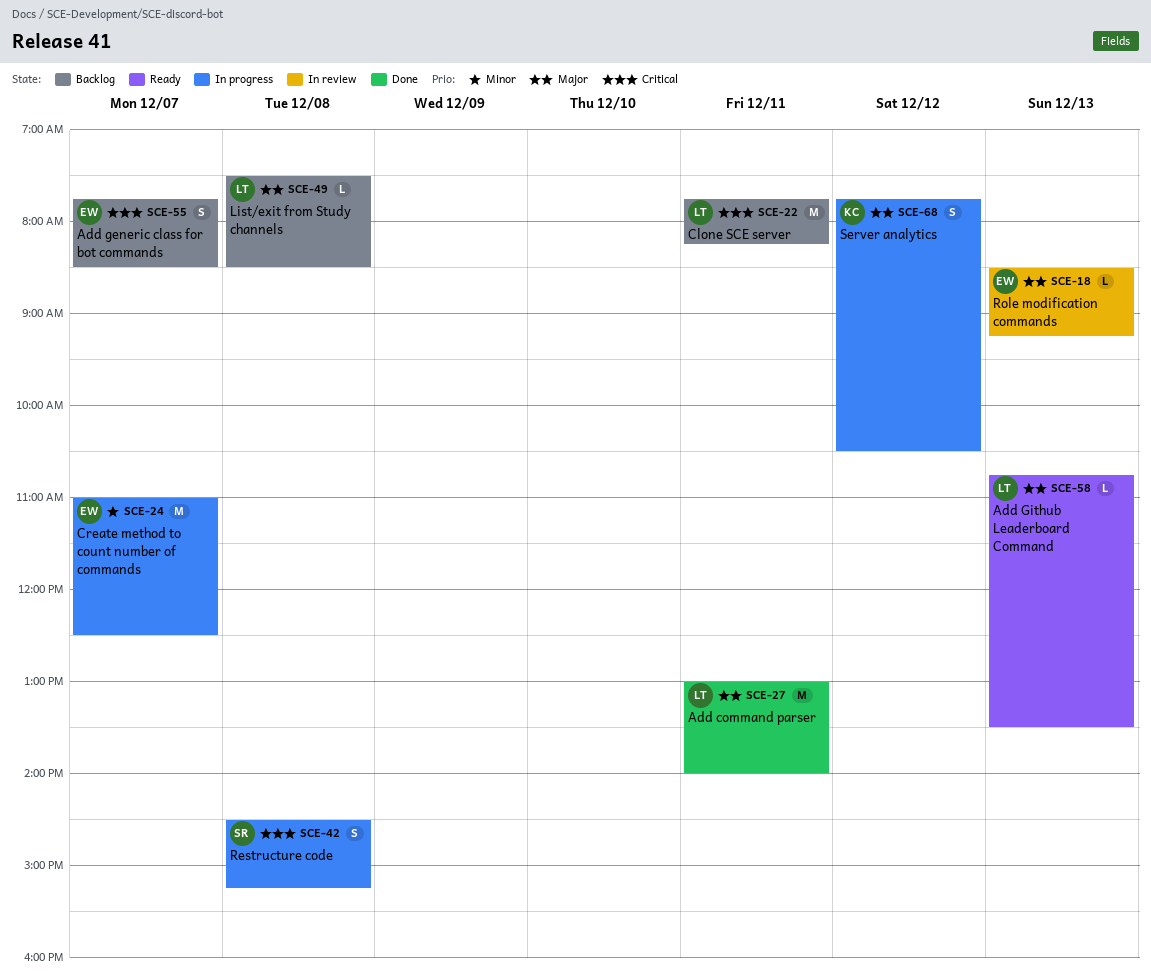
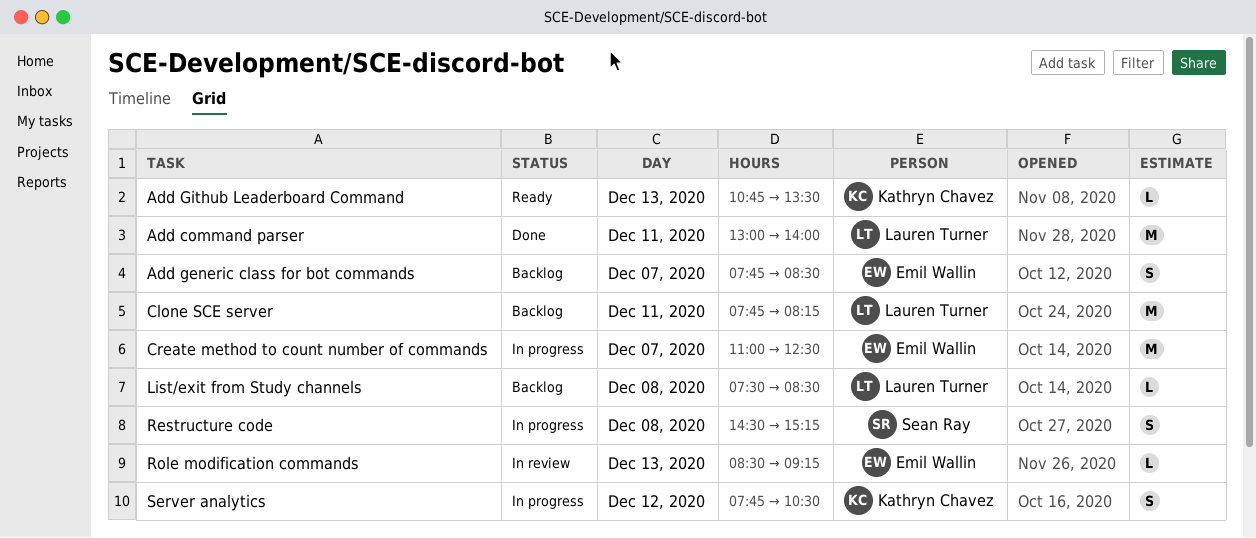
Add Github Leaderboard Command, owner: Lauren Turner -> Kathryn Chavez

